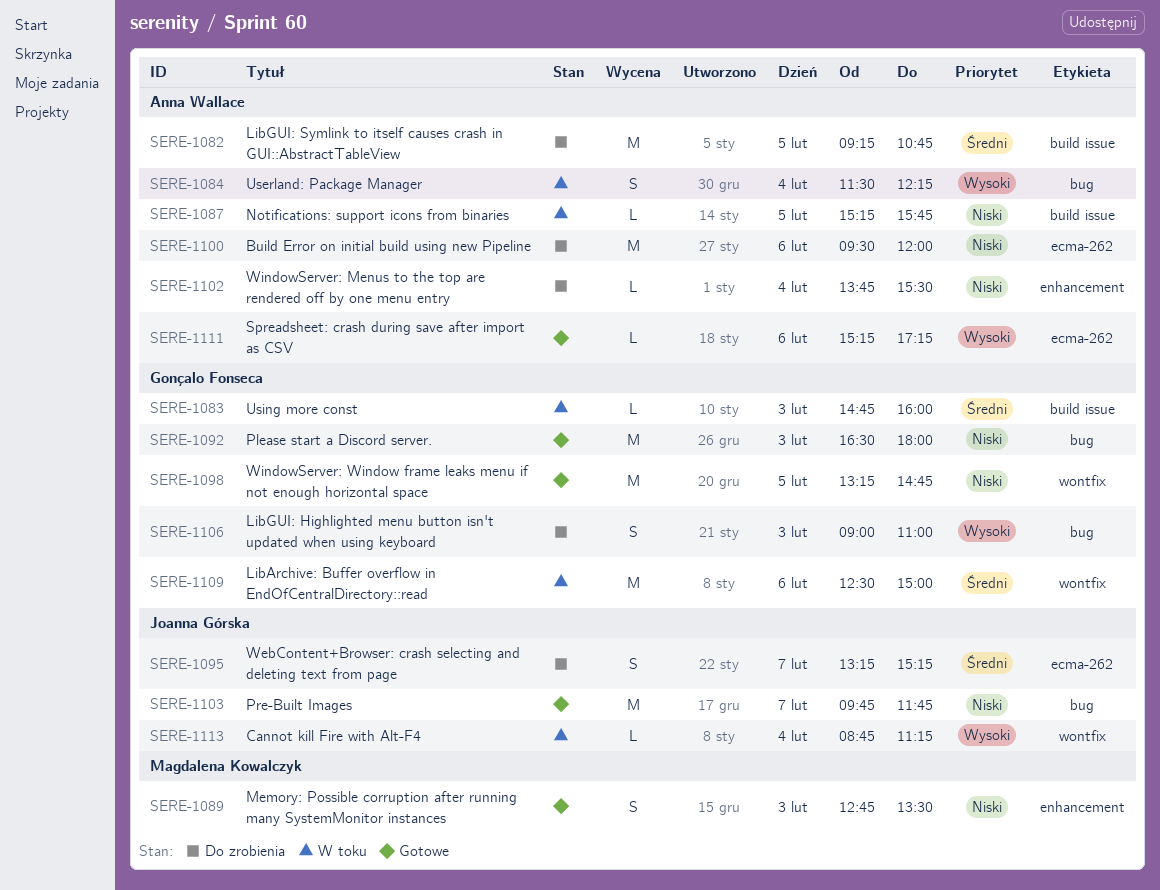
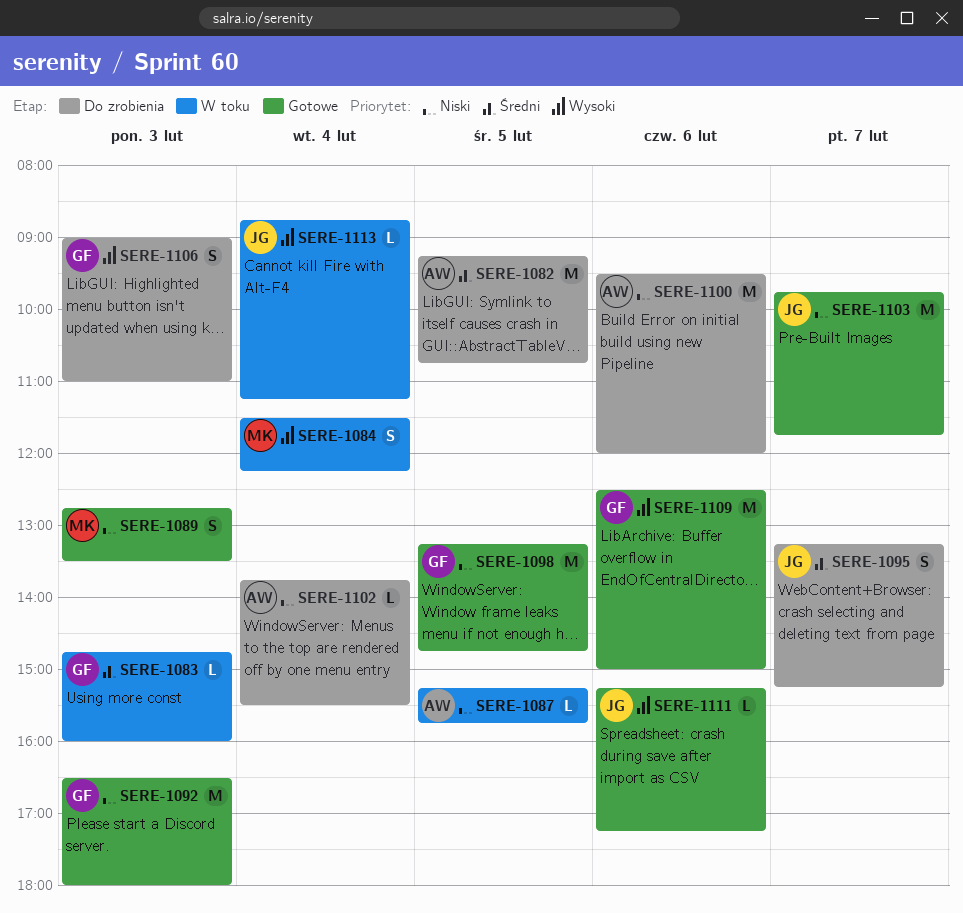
SERE-1084, owner: Anna Wallace -> Magdalena Kowalczyk
SERE-1109, status: W toku -> Gotowe
SERE-1109, priority: Średni -> Wysoki
SERE-1111, owner: Anna Wallace -> Joanna Górska

